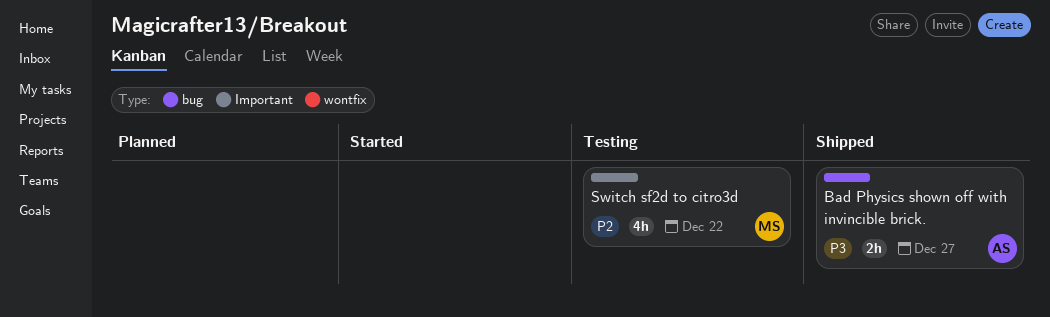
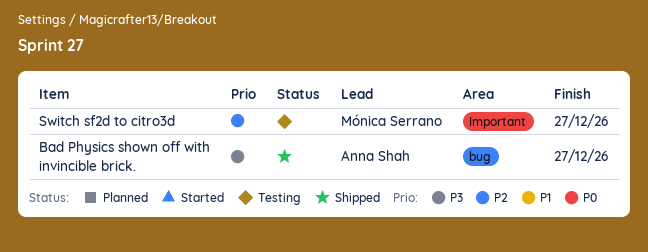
Switch sf2d to citro3d, due: Dec 22 -> Dec 27

